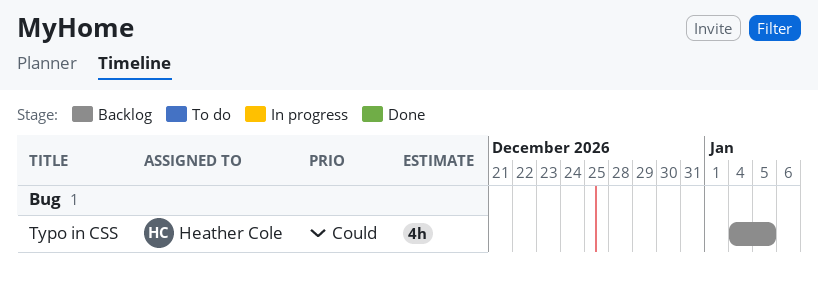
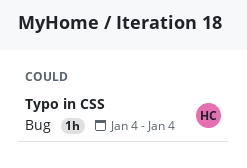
Typo in CSS, estimate: 4h -> 1h
Typo in CSS, due: Jan 5 -> Jan 4

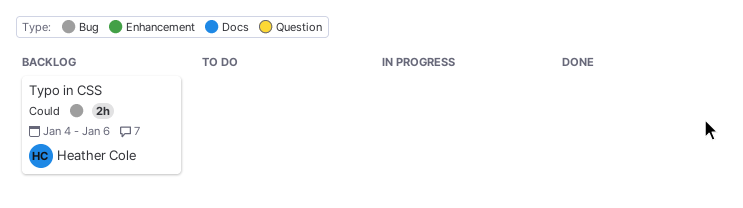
Typo in CSS, estimate: 1h -> 2h
Typo in CSS, due: Jan 4 -> Jan 6

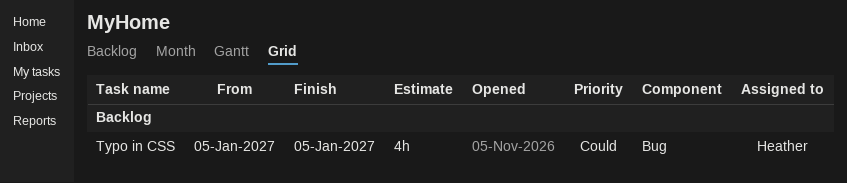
Typo in CSS, estimate: 2h -> 4h
Typo in CSS, start: Jan 4 -> Jan 5
Typo in CSS, due: Jan 6 -> Jan 5

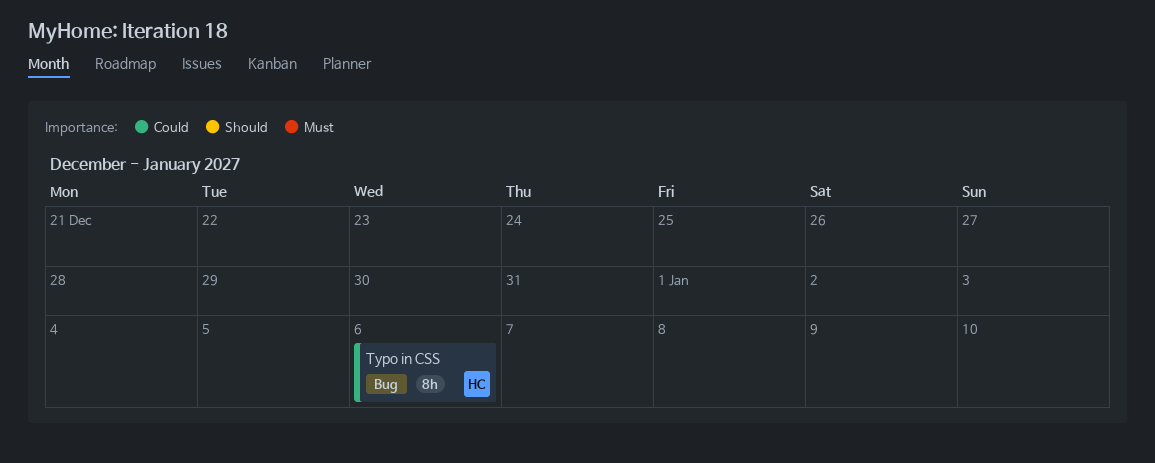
Typo in CSS, estimate: 4h -> 8h
Typo in CSS, due: Jan 5 -> Jan 6

